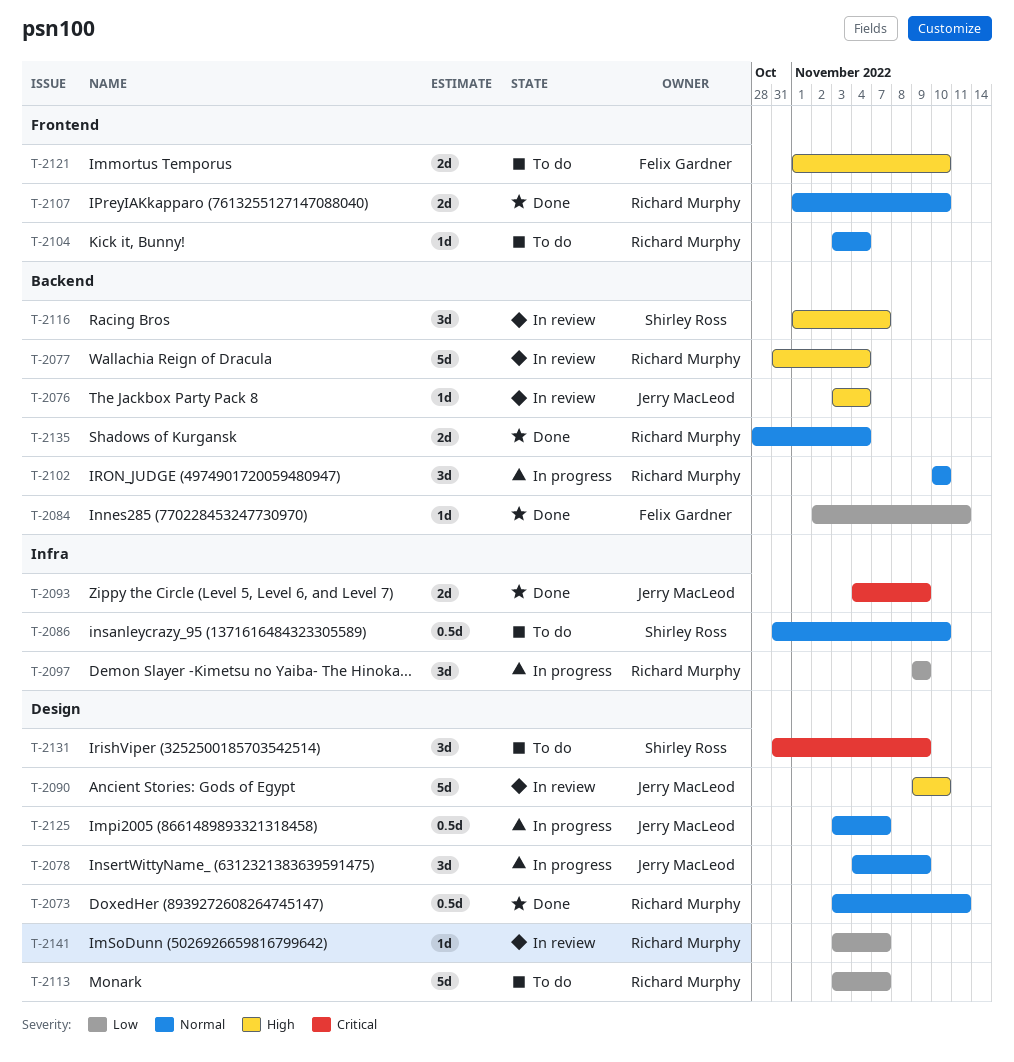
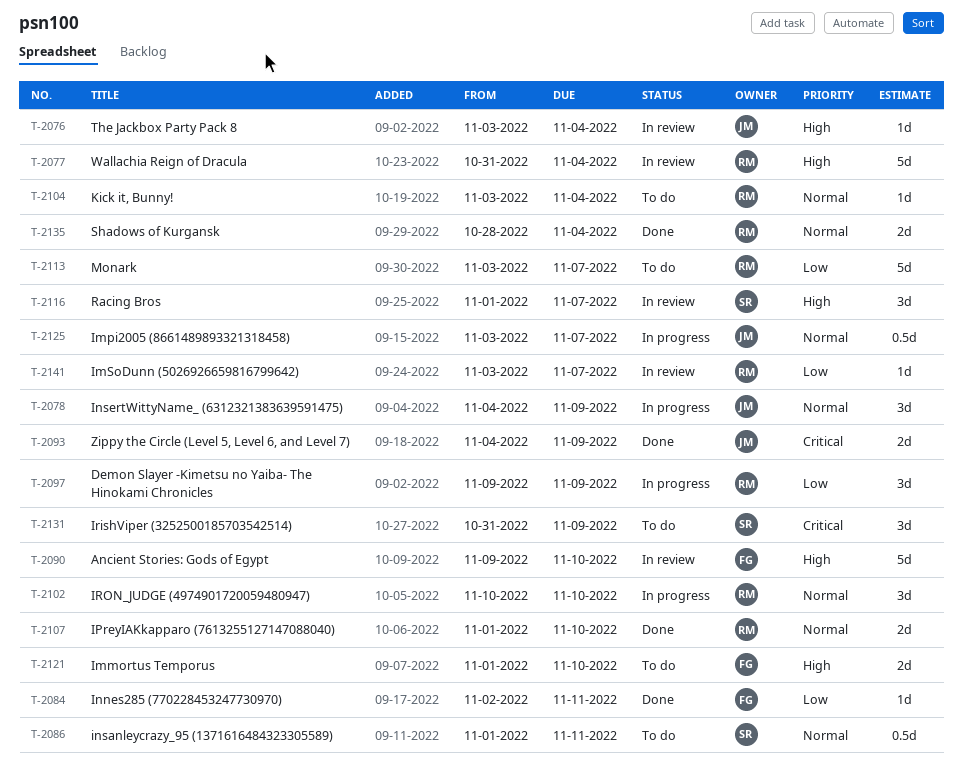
T-2073: present -> none
T-2086, start: Oct 31 -> Nov 1
T-2086, due: Nov 10 -> Nov 11
T-2090, owner: Jerry MacLeod -> Felix Gardner

